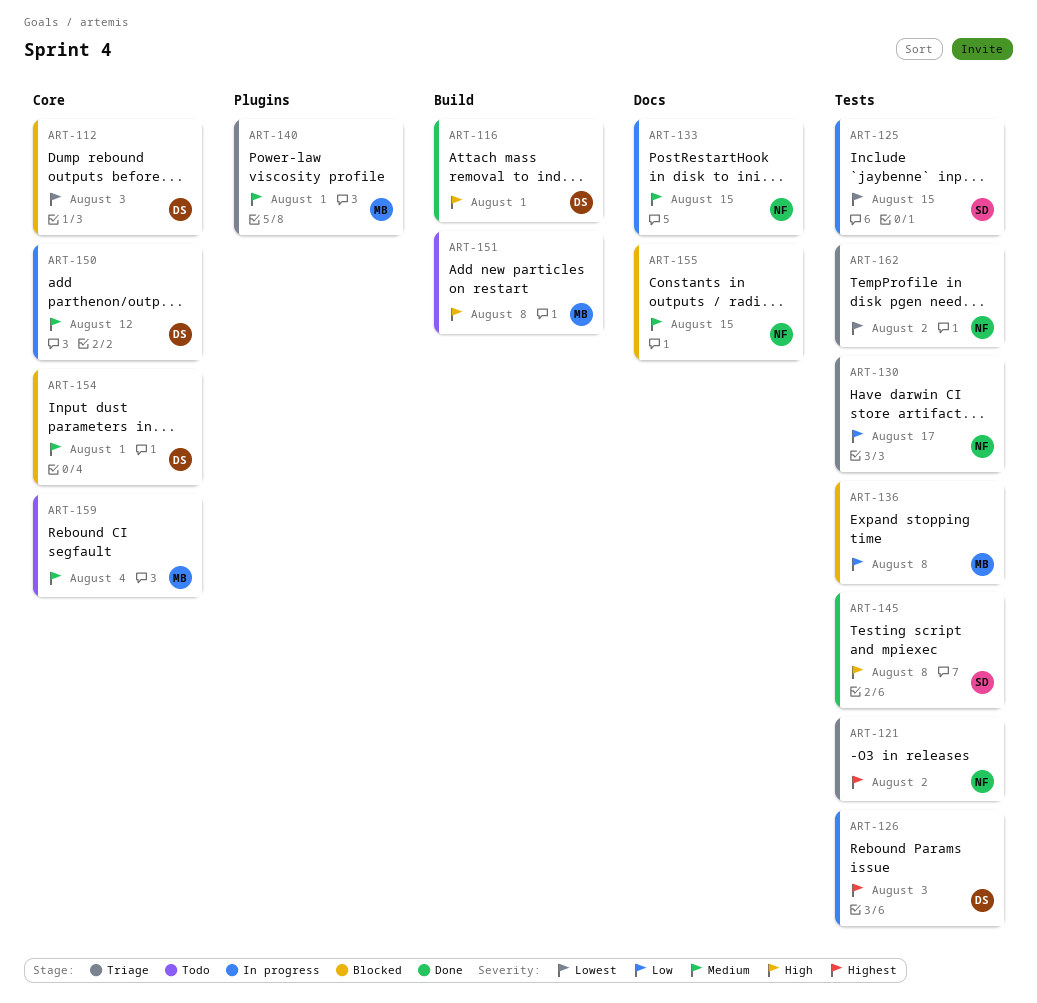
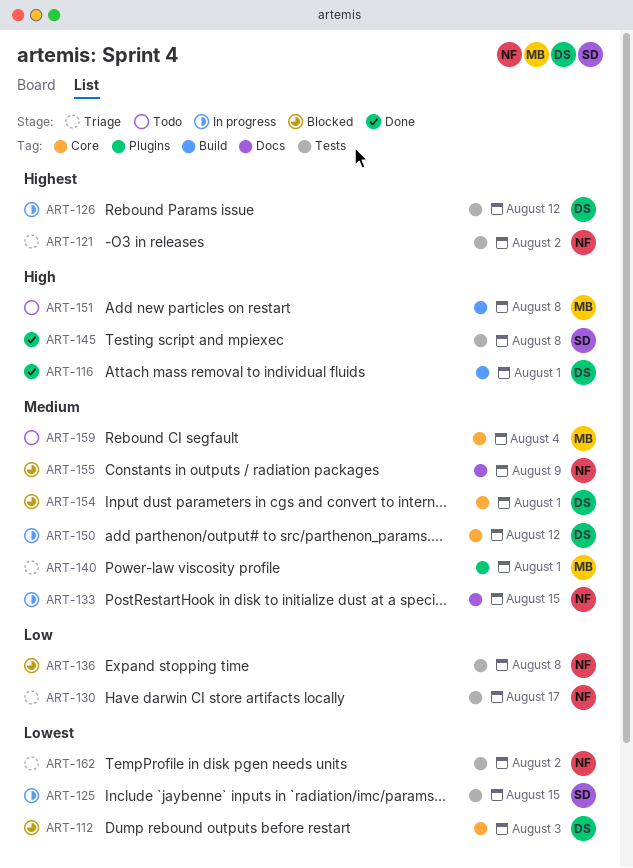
ART-126, due: Aug 3 -> Aug 12
ART-136, owner: MB -> NF
ART-155, due: Aug 15 -> Aug 9

